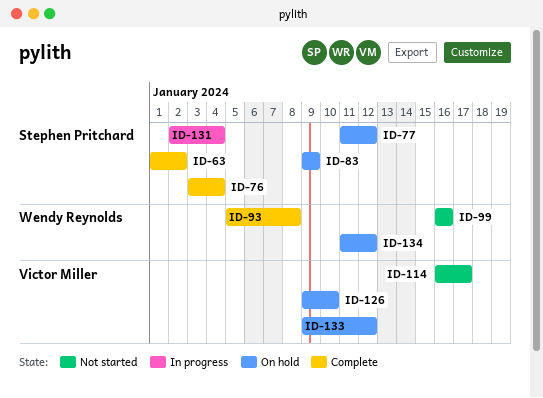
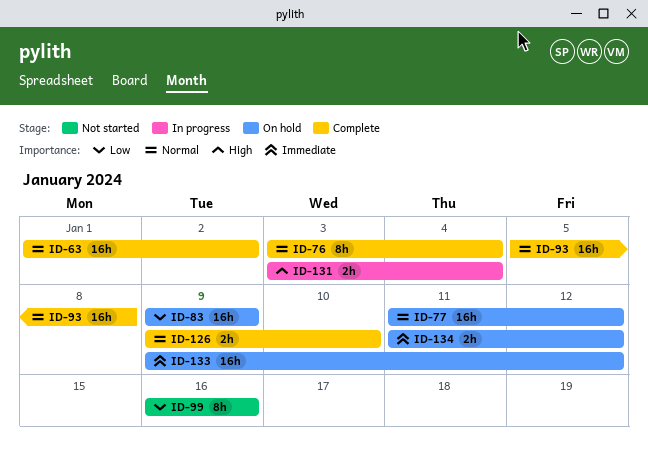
ID-114: present -> none
ID-126, status: On hold -> Complete
ID-131, start: Jan 2 -> Jan 3

